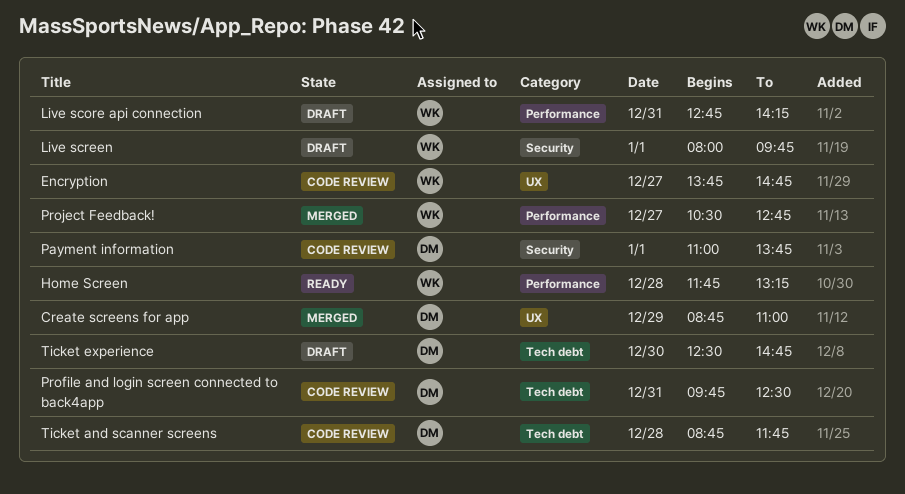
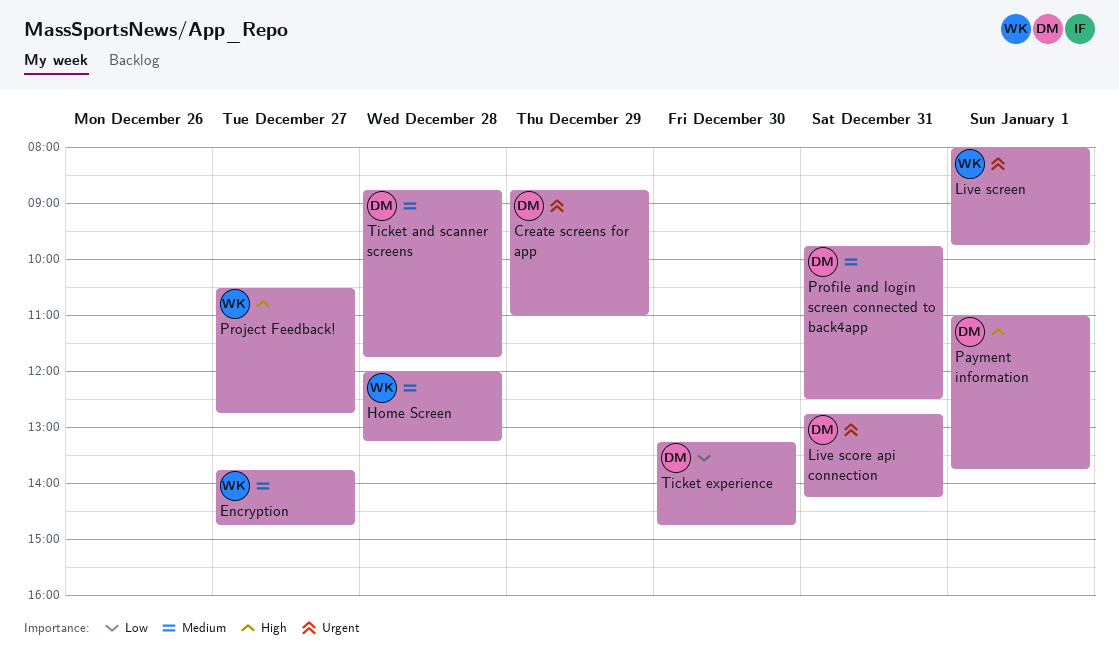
Home Screen, begins: 11:45 -> 12:00
Live score api connection, owner: WK -> DM
Ticket experience, begins: 12:30 -> 13:15

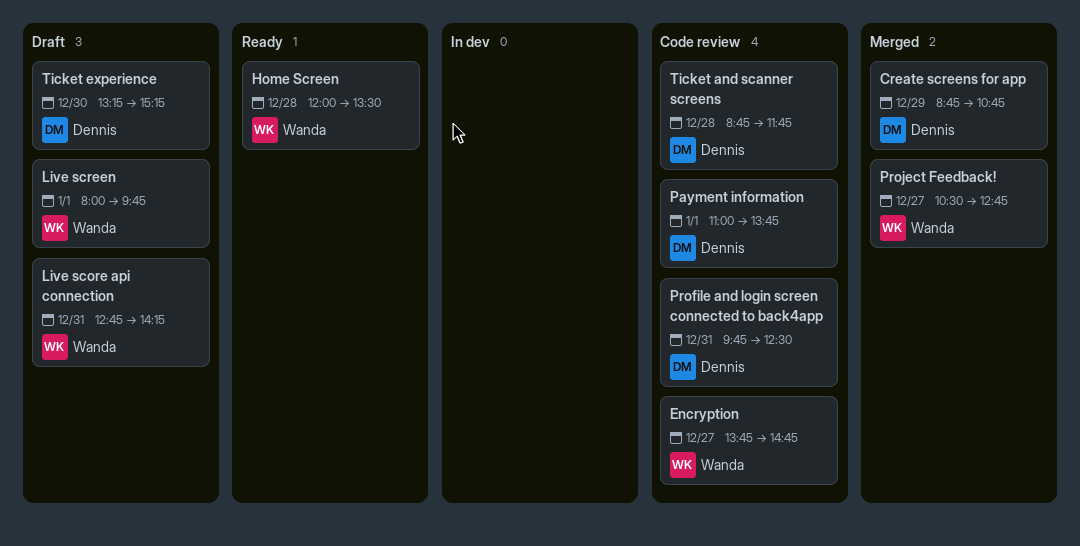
Create screens for app, ends: 11:00 -> 10:45
Home Screen, ends: 13:15 -> 13:30
Live score api connection, owner: Dennis -> Wanda
Ticket experience, ends: 14:45 -> 15:15

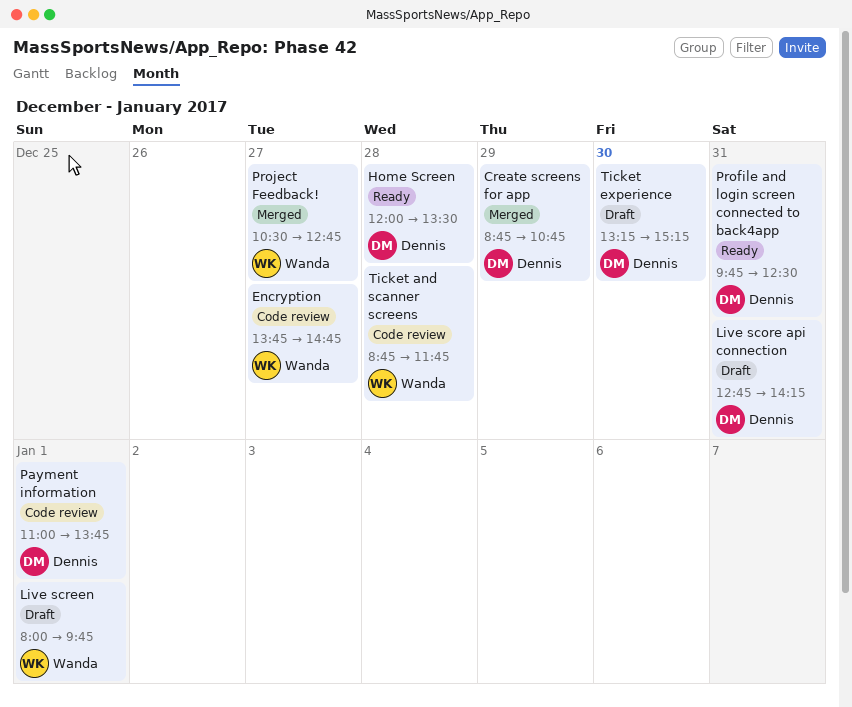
Home Screen, owner: Wanda -> Dennis
Live score api connection, owner: Wanda -> Dennis
Profile and login screen connected to back4app, status: Code review -> Ready
Ticket and scanner screens, owner: Dennis -> Wanda

